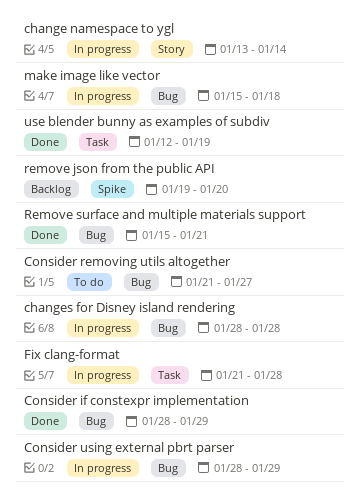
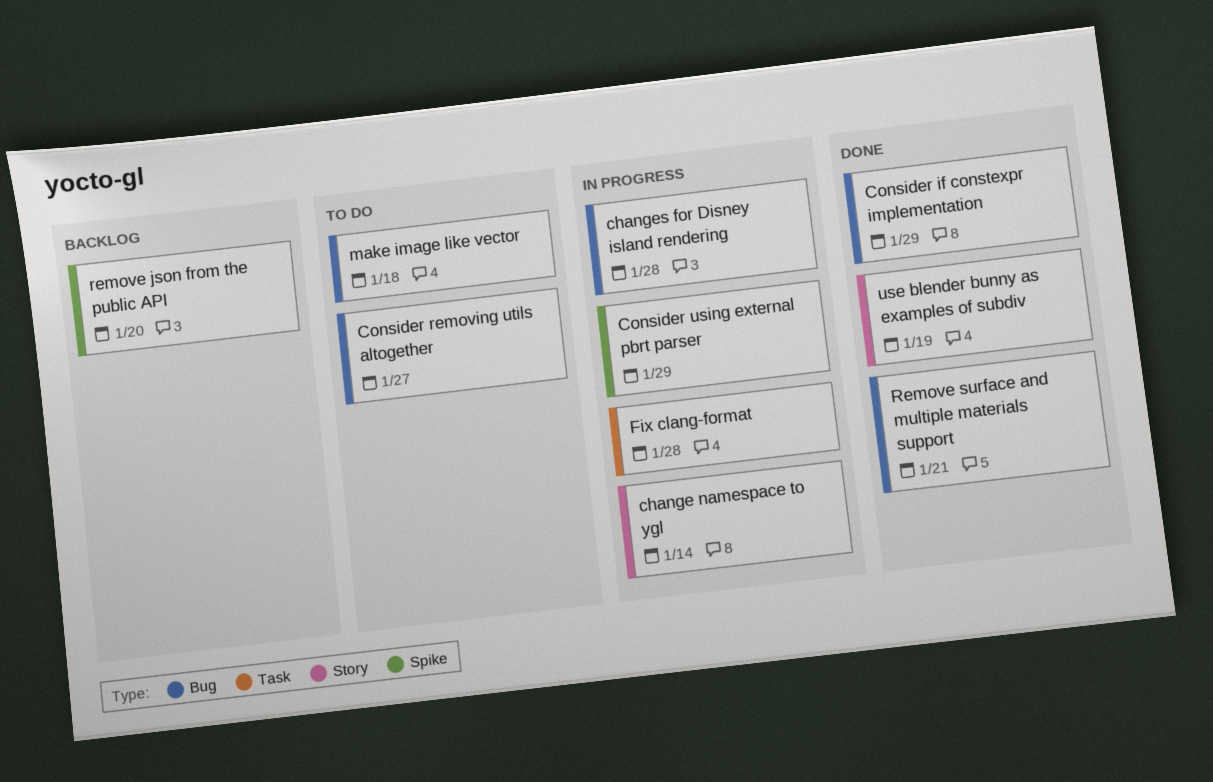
Consider using external pbrt parser, label: Bug -> Spike
make image like vector, status: In progress -> To do
use blender bunny as examples of subdiv, label: Task -> Story

